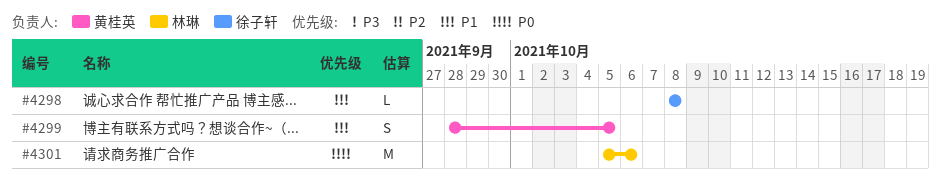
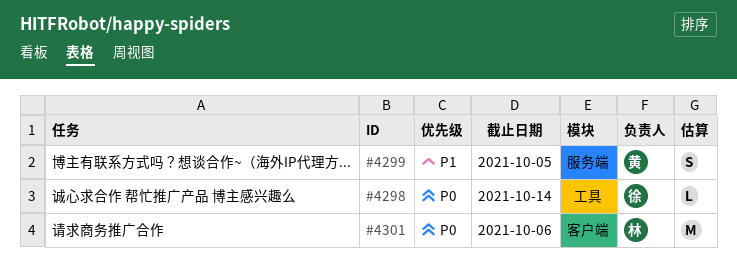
#4298, priority: P1 -> P0
#4298, due: Oct 8 -> Oct 14

